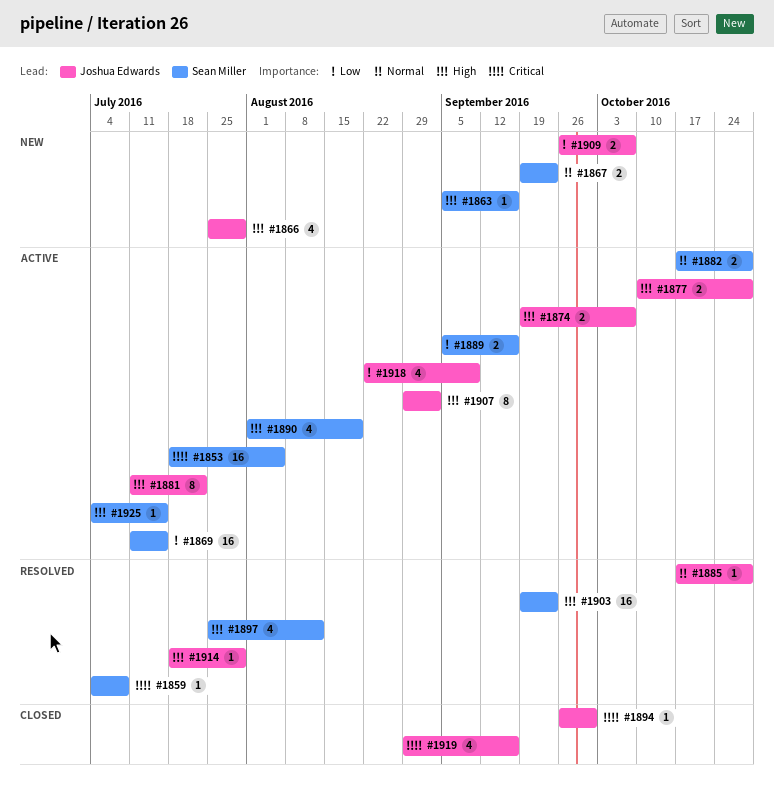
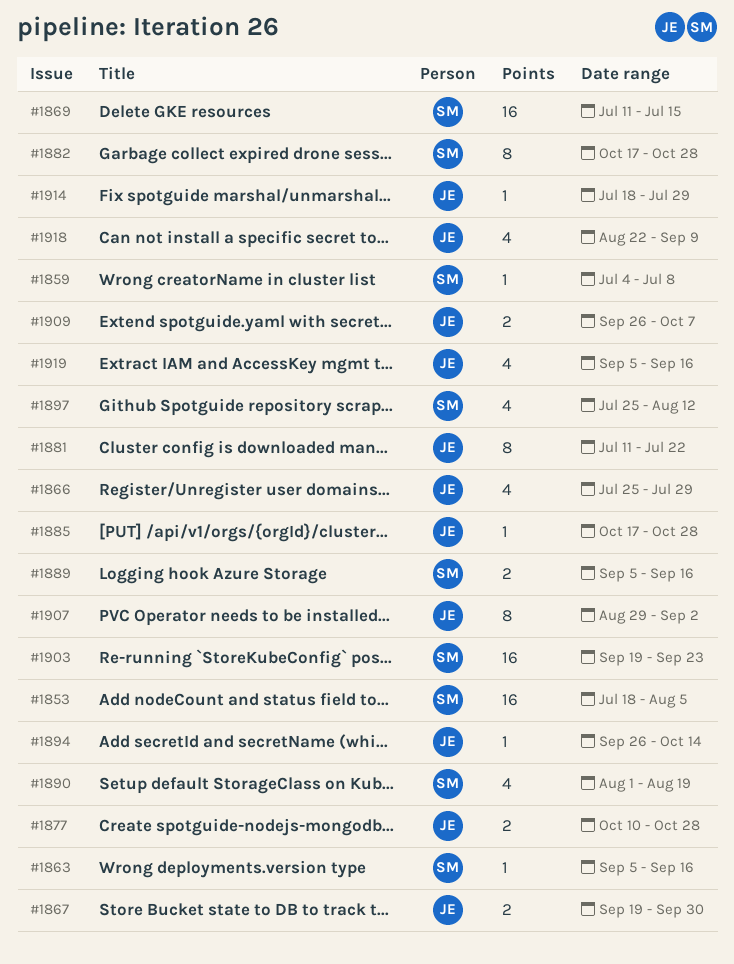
#1867, owner: Sean Miller -> Joshua Edwards
#1867, due: Sep 23 -> Sep 30
#1874: present -> none
#1882, estimate: 2 -> 8
#1894, due: Sep 30 -> Oct 14
#1919, start: Aug 29 -> Sep 5
#1925: present -> none

